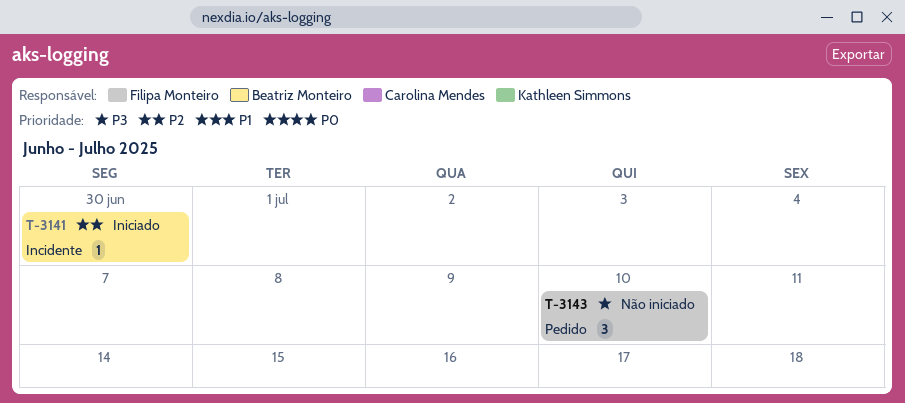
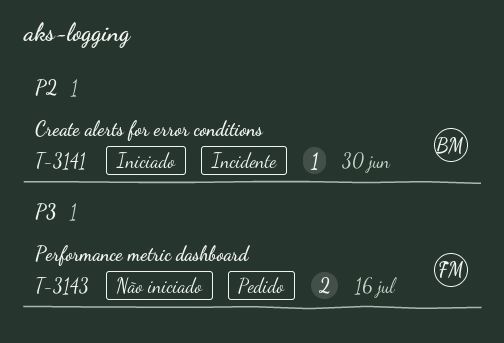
T-3143, estimate: 3 -> 2
T-3143, due: Jul 10 -> Jul 16

